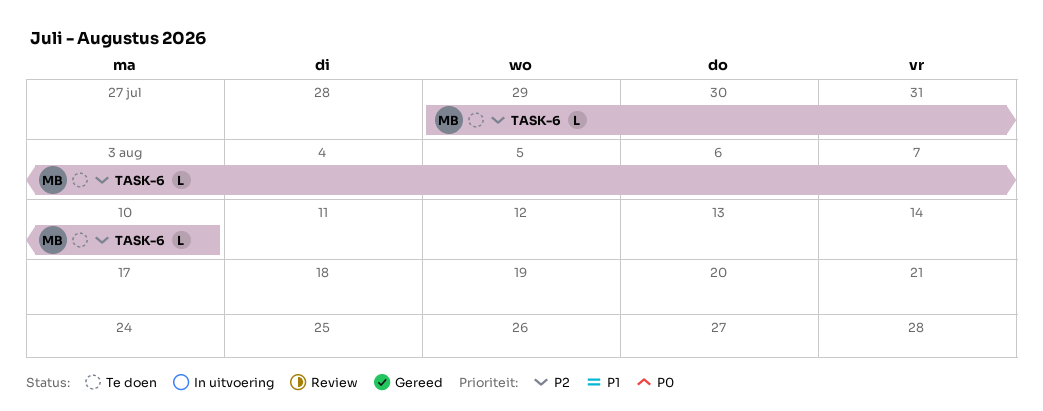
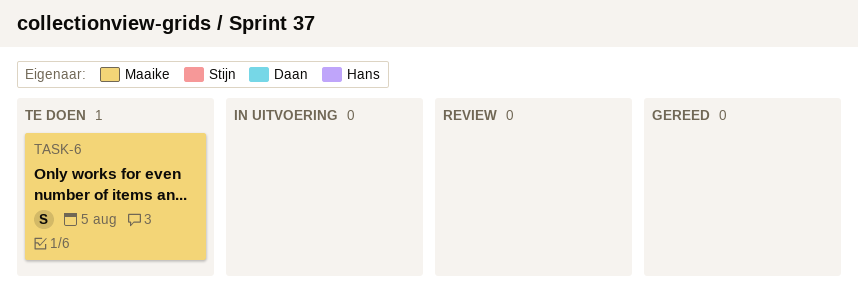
TASK-6, estimate: L -> S
TASK-6, due: Aug 10 -> Aug 5

